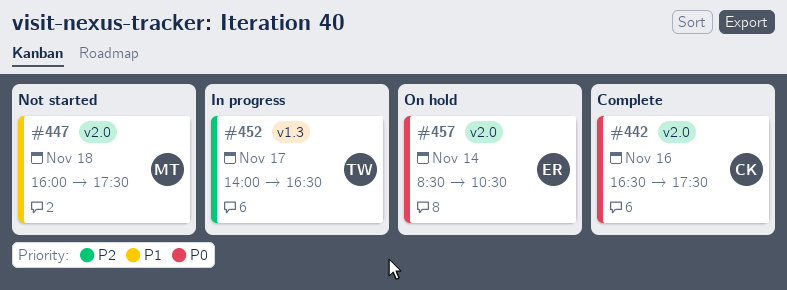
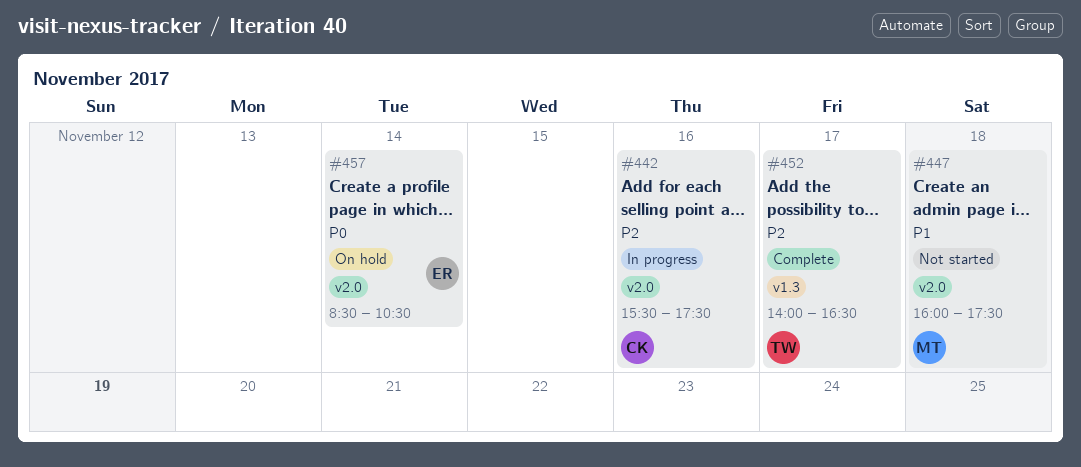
#442, status: Complete -> In progress
#442, priority: P0 -> P2
#442, begins: 16:30 -> 15:30
#452, status: In progress -> Complete

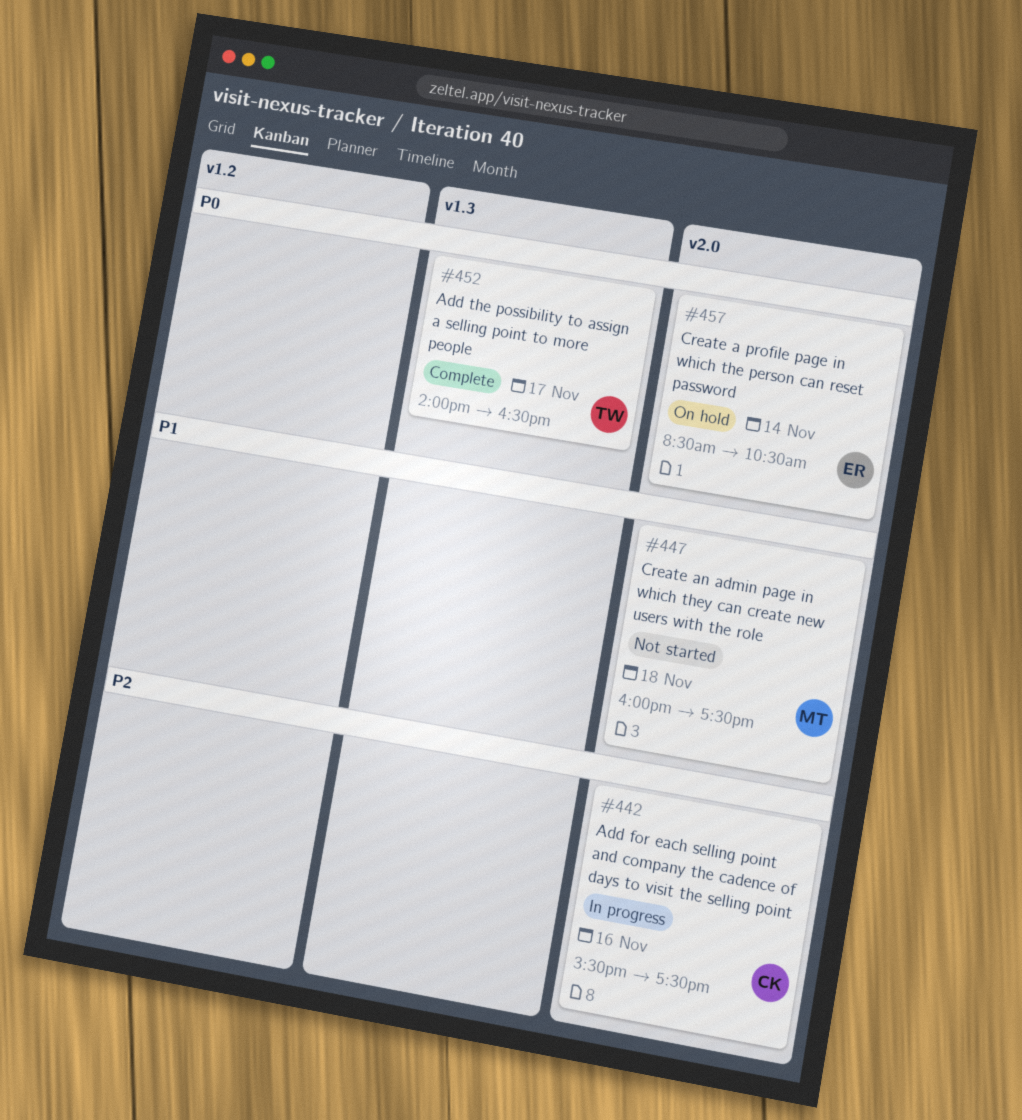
#452, priority: P2 -> P0

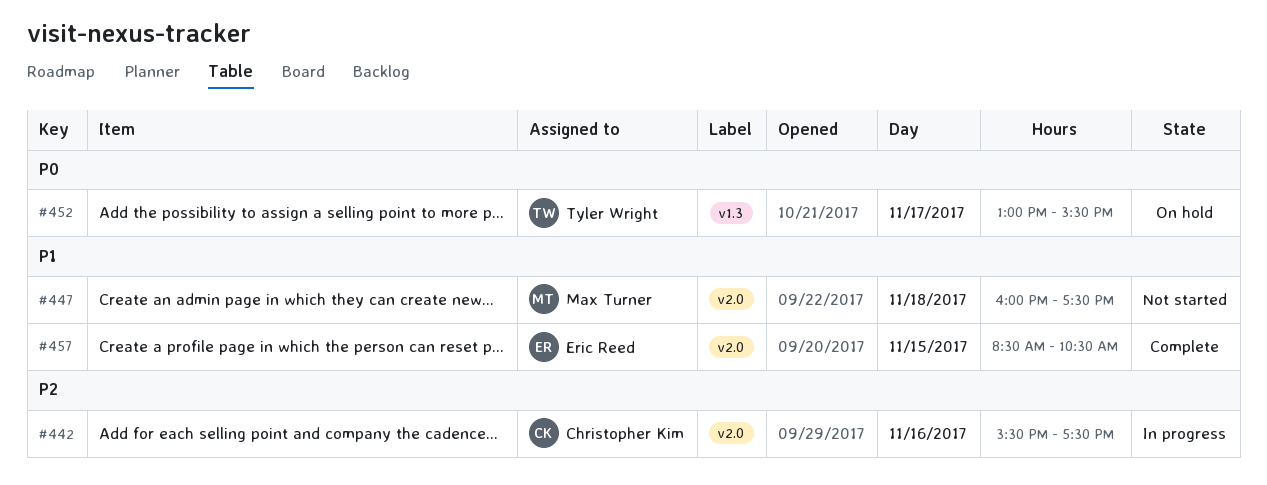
#452, status: Complete -> On hold
#452, begins: 14:00 -> 13:00
#452, ends: 16:30 -> 15:30
#457, status: On hold -> Complete
#457, priority: P0 -> P1
#457, day: Nov 14 -> Nov 15

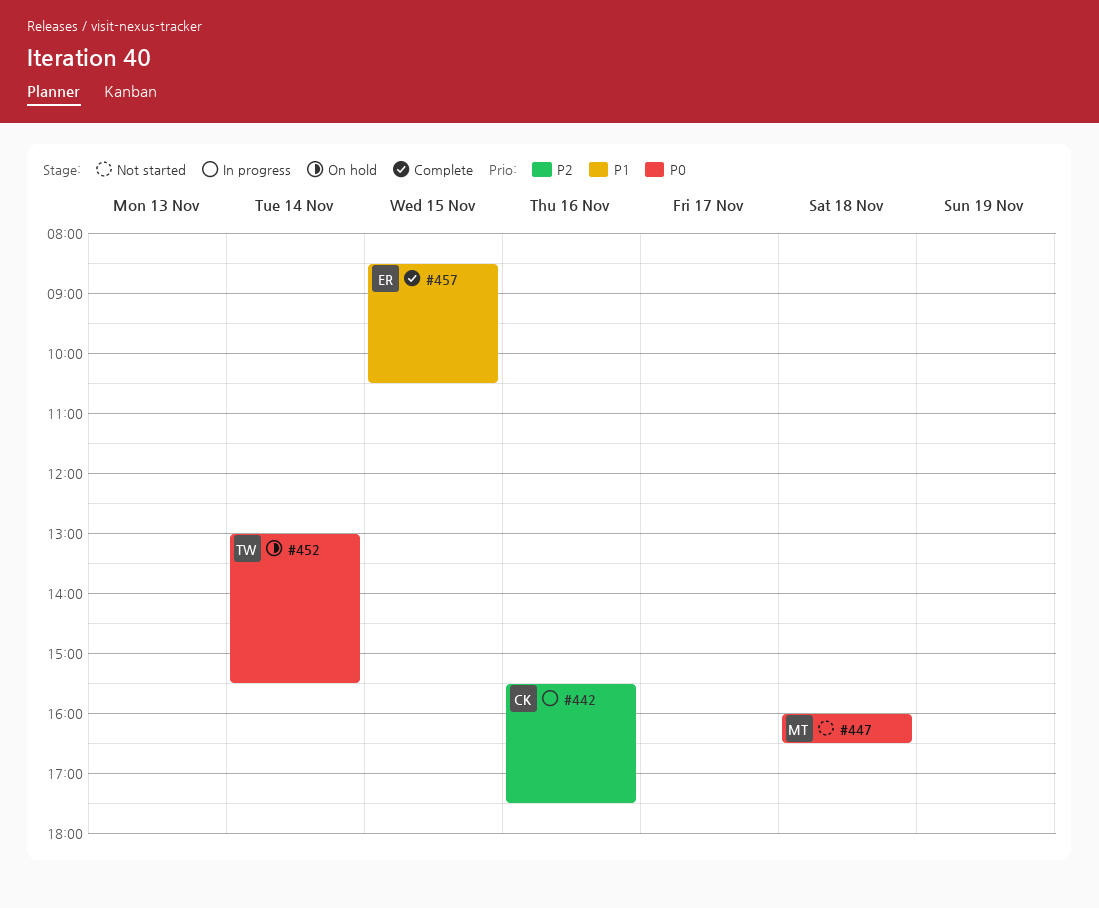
#447, priority: P1 -> P0
#447, ends: 17:30 -> 16:30
#452, day: Nov 17 -> Nov 14

